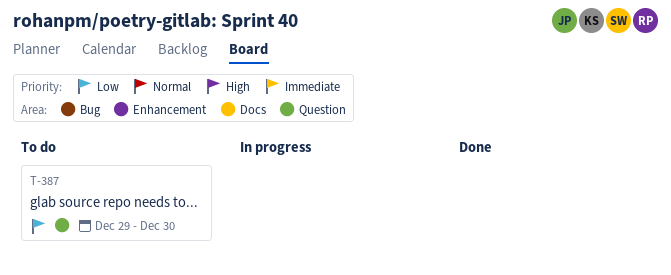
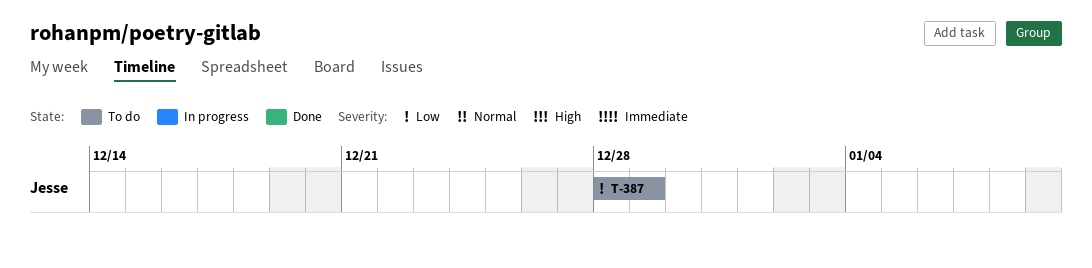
T-387, start: Dec 29 -> Dec 28
T-387, due: Dec 30 -> Dec 29

